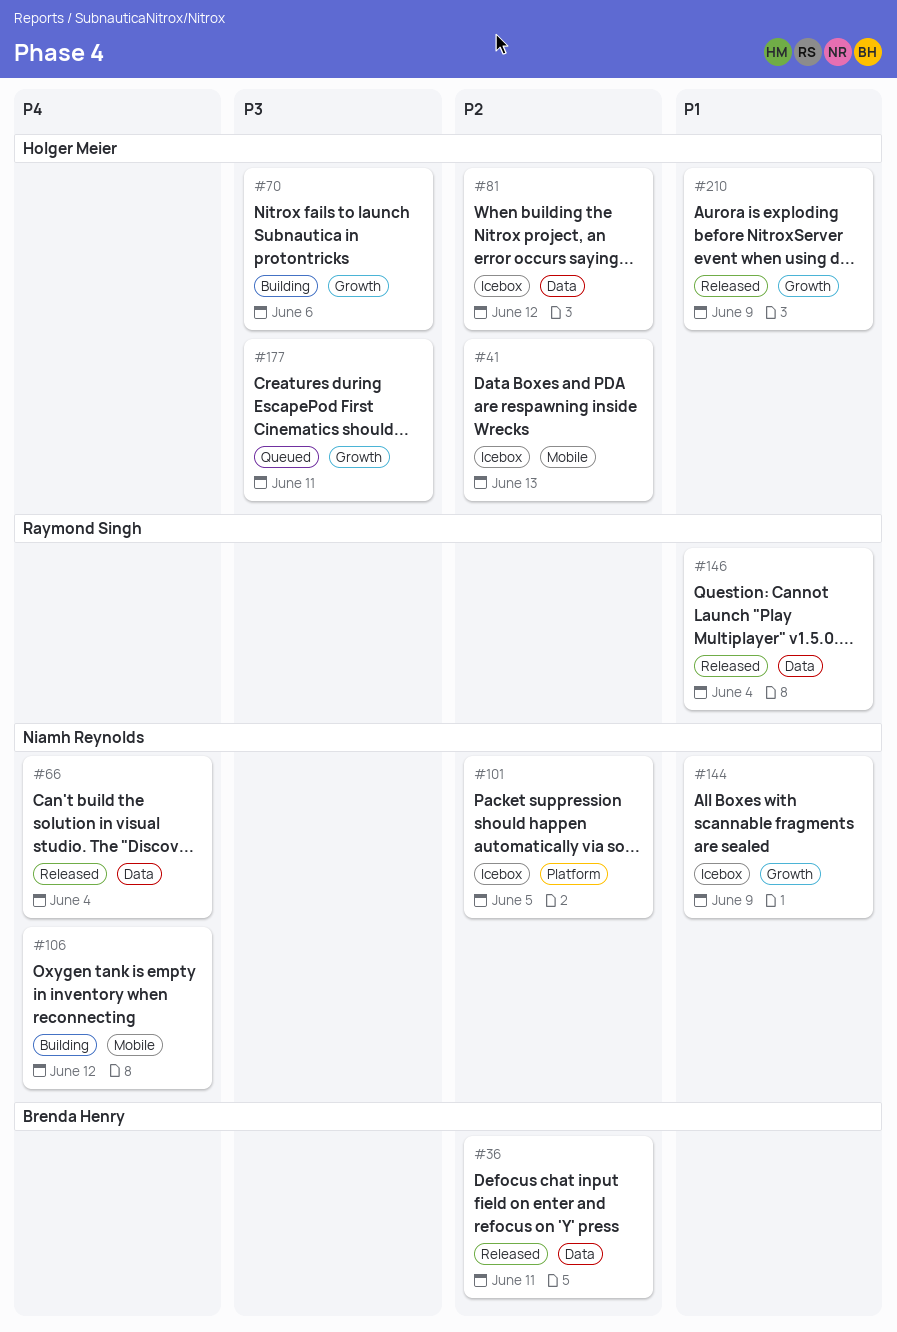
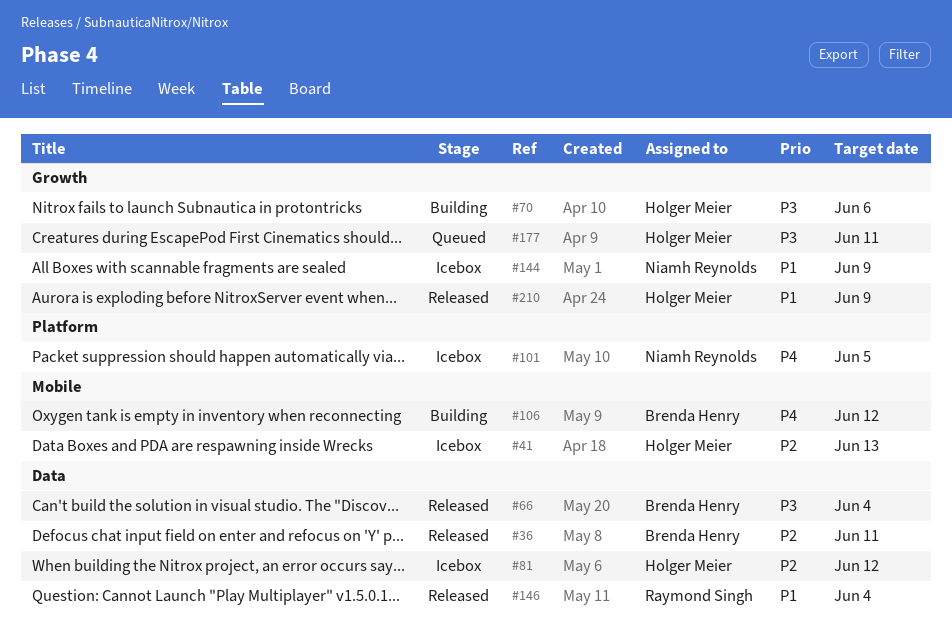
#66, owner: Niamh Reynolds -> Brenda Henry
#66, priority: P4 -> P3
#101, priority: P2 -> P4
#106, owner: Niamh Reynolds -> Brenda Henry

